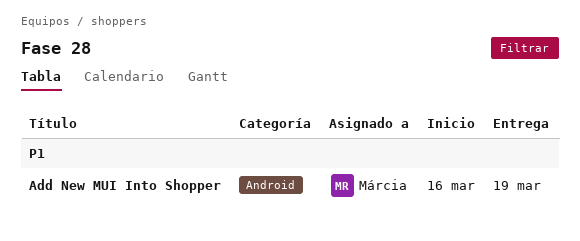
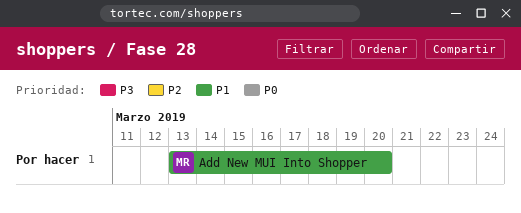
Add New MUI Into Shopper, start: Mar 16 -> Mar 13
Add New MUI Into Shopper, due: Mar 19 -> Mar 20

